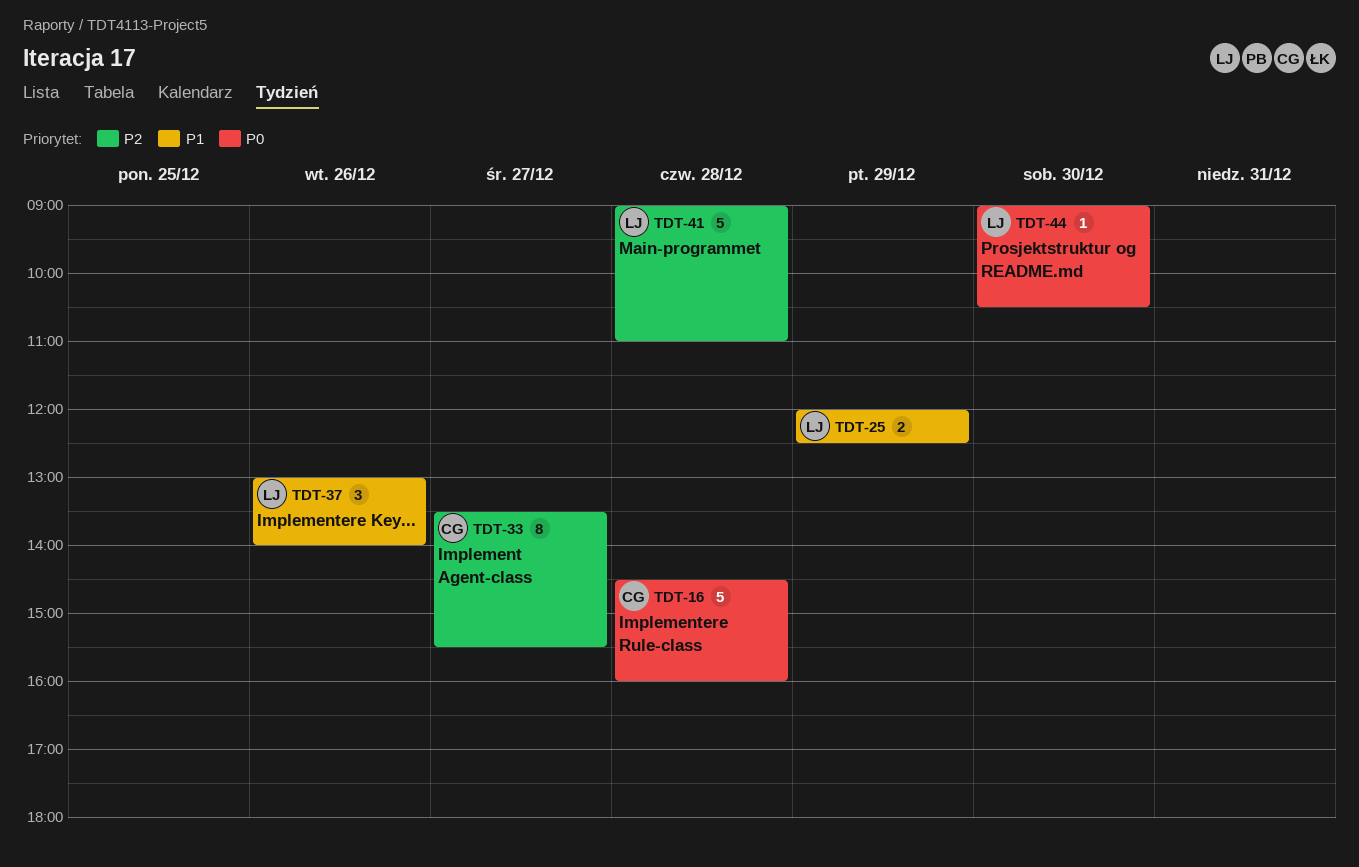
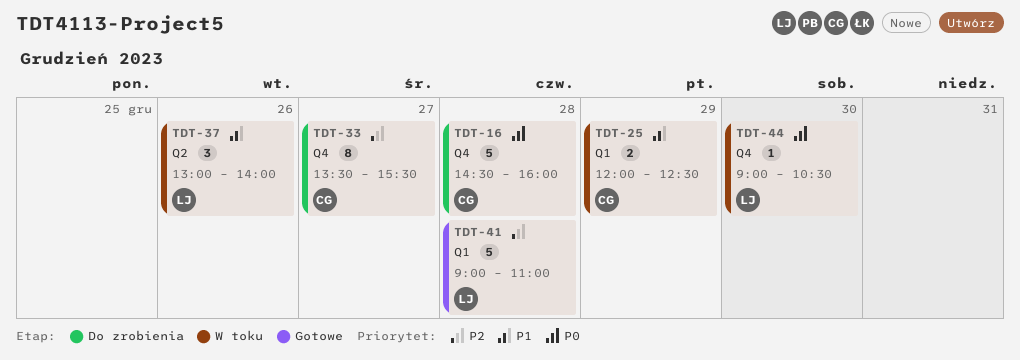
TDT-25, owner: LJ -> CG

